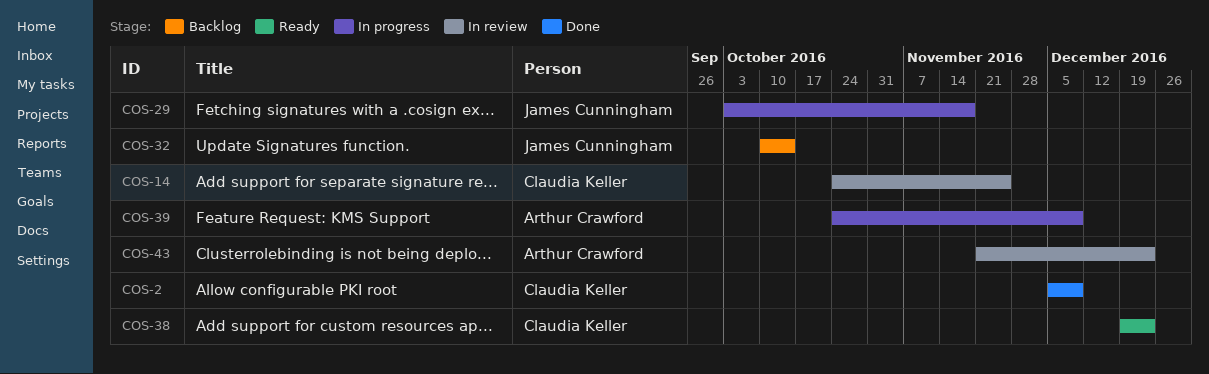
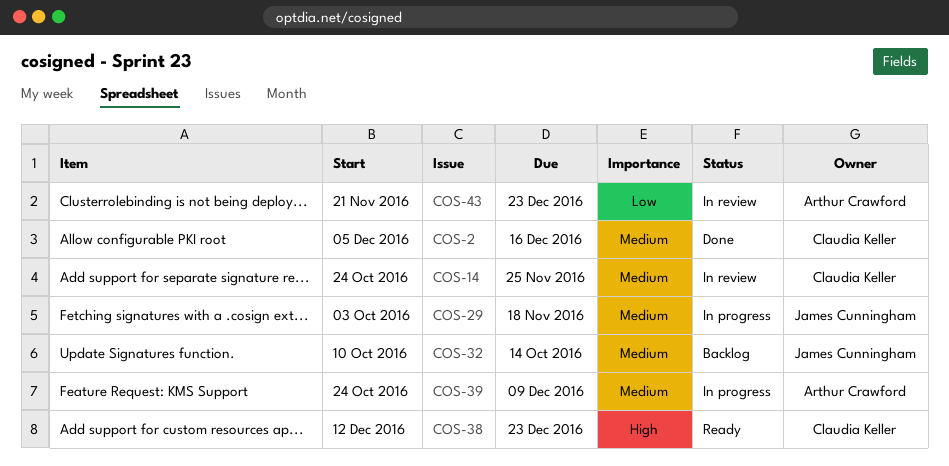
COS-2, due: Dec 9 -> Dec 16
COS-38, start: Dec 19 -> Dec 12

